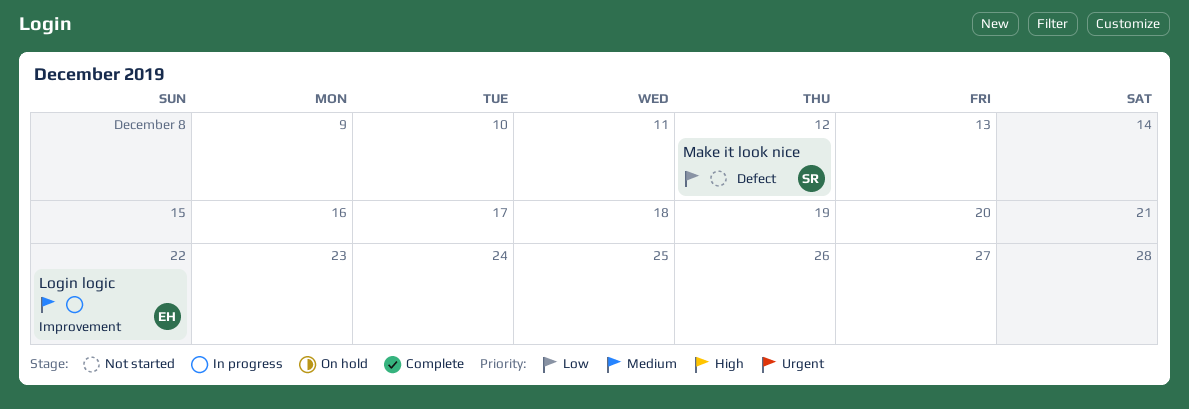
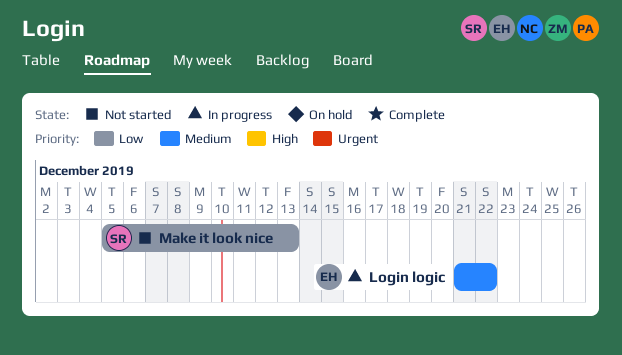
Make it look nice, due: Dec 12 -> Dec 13

